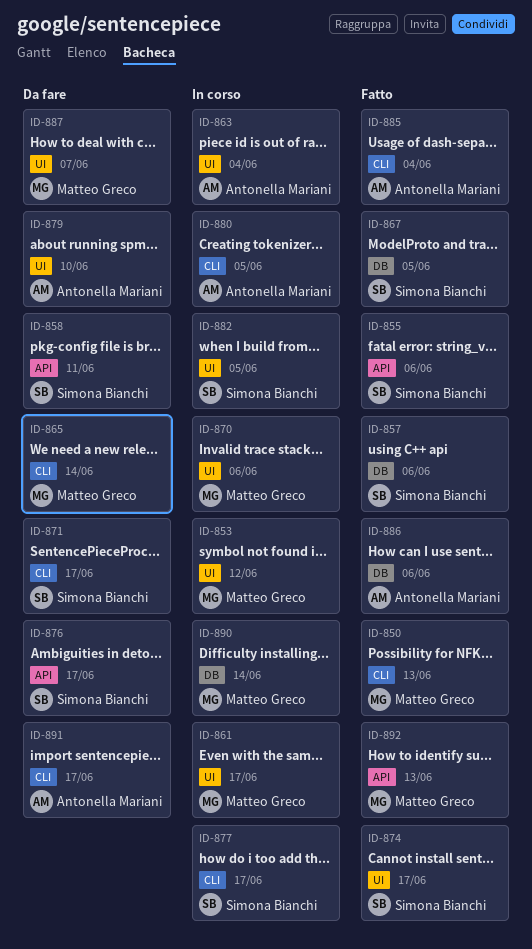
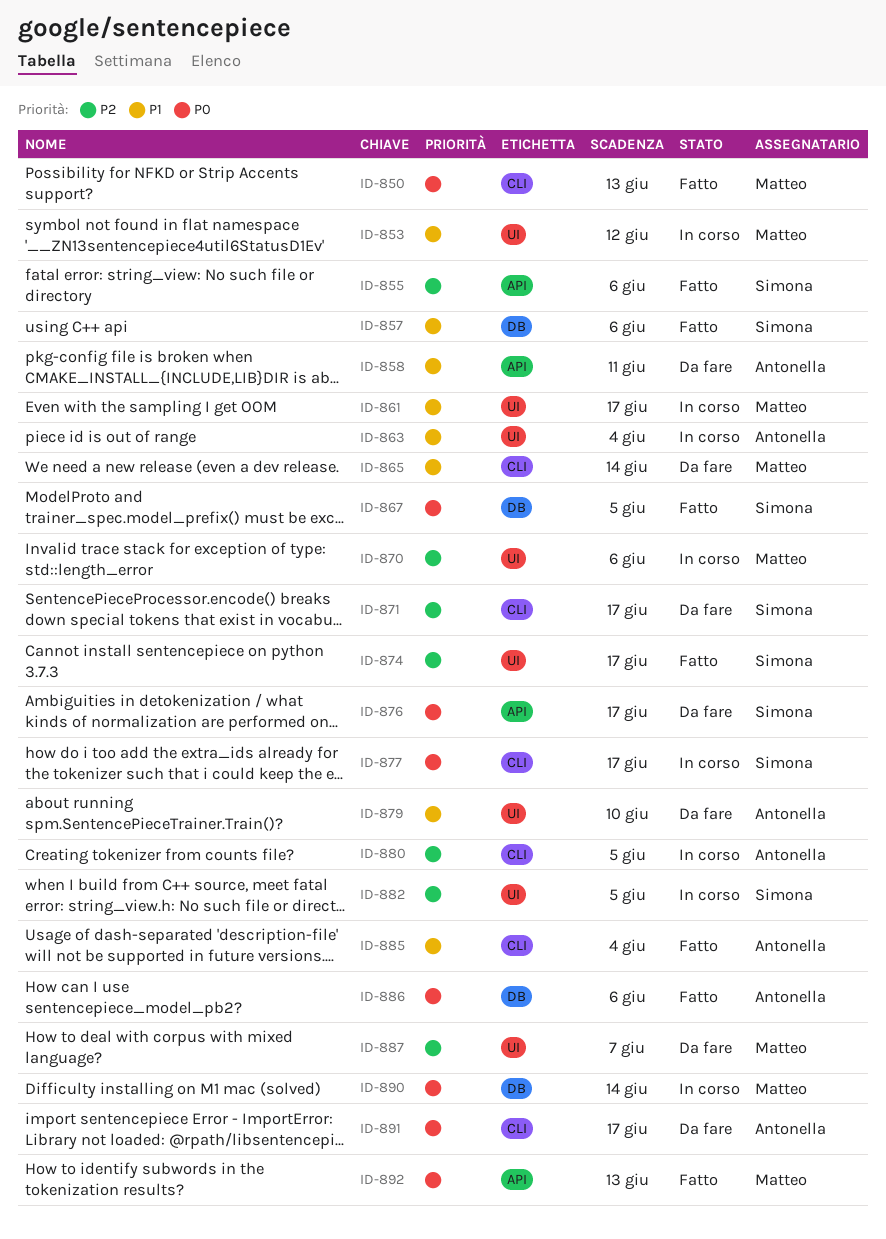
ID-858, owner: Simona Bianchi -> Antonella Mariani

